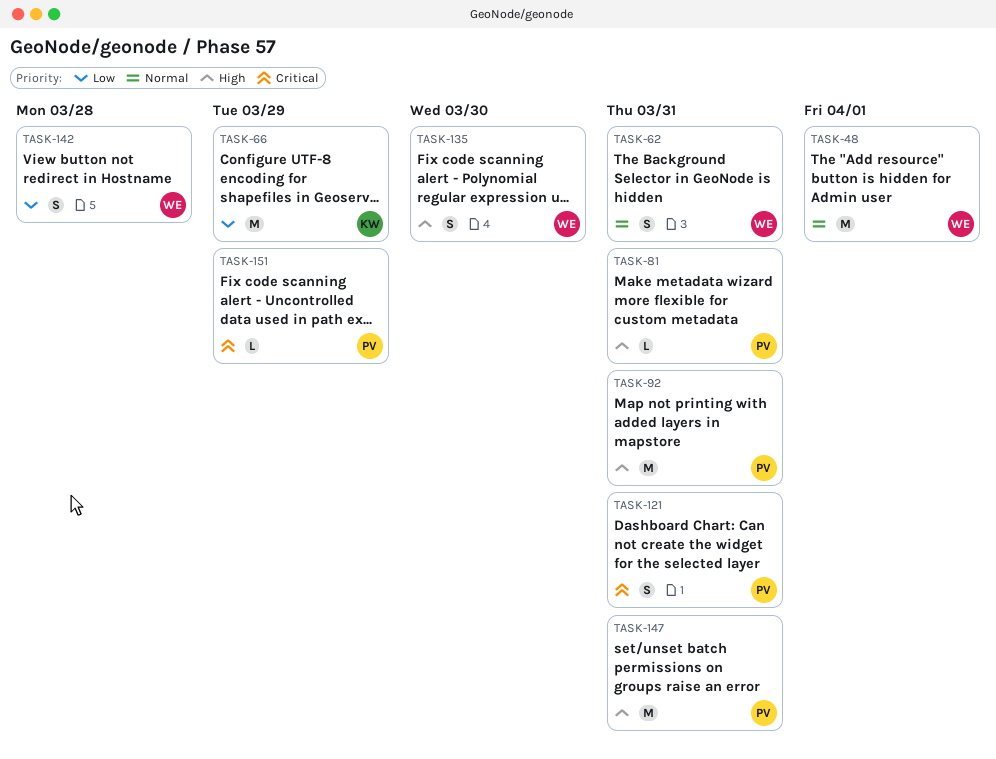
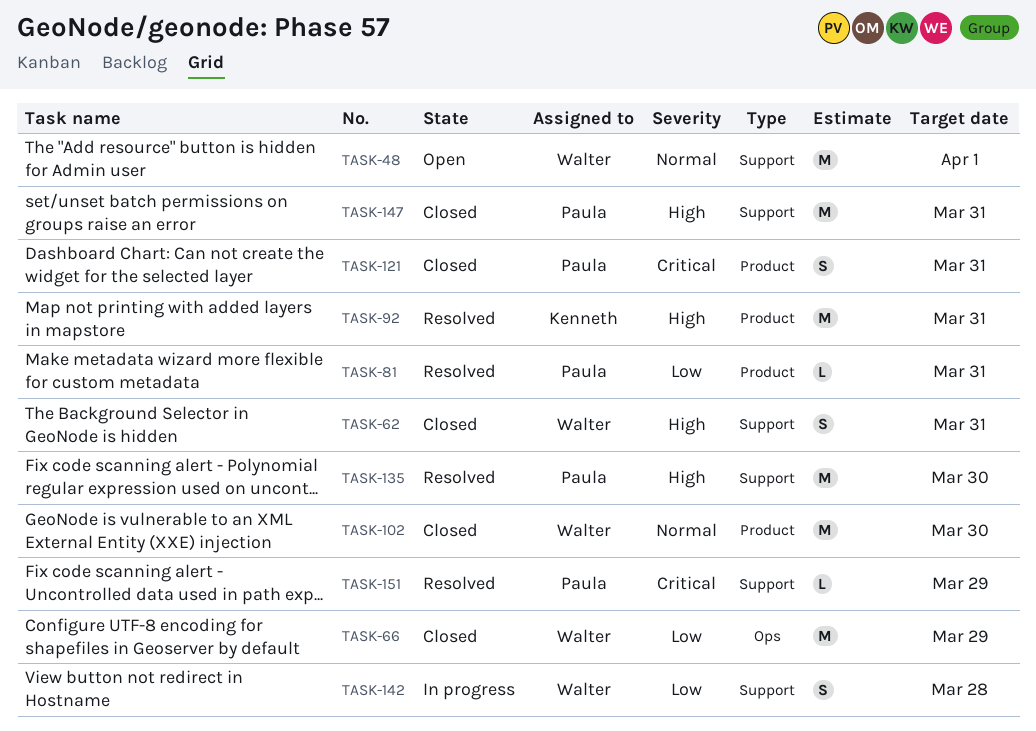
TASK-62, priority: Normal -> High
TASK-66, owner: Kenneth -> Walter
TASK-81, priority: High -> Low
TASK-92, owner: Paula -> Kenneth
TASK-102: none -> present
TASK-135, owner: Walter -> Paula
TASK-135, estimate: S -> M

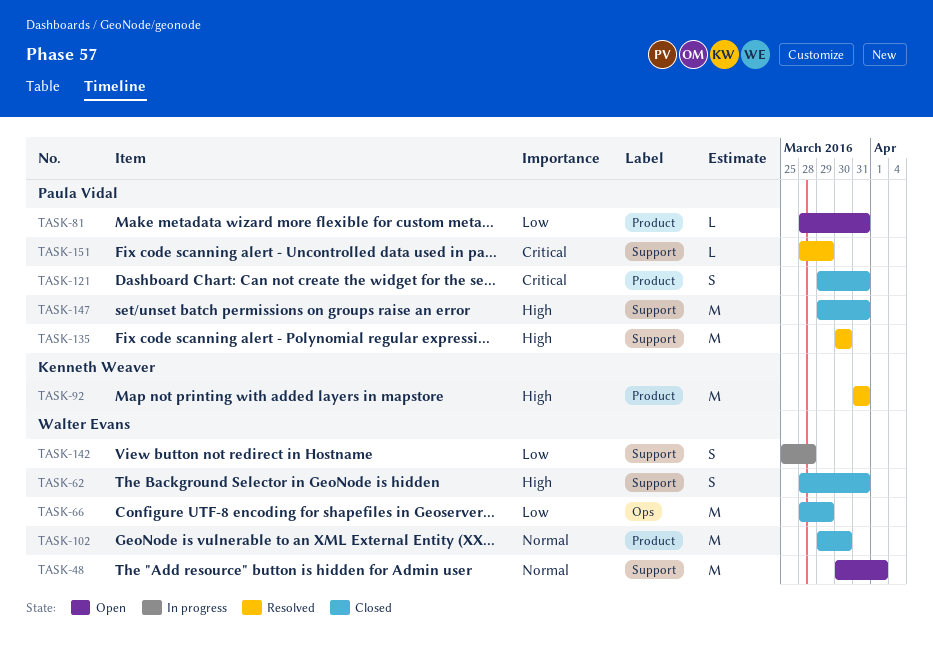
TASK-81, status: Resolved -> Open

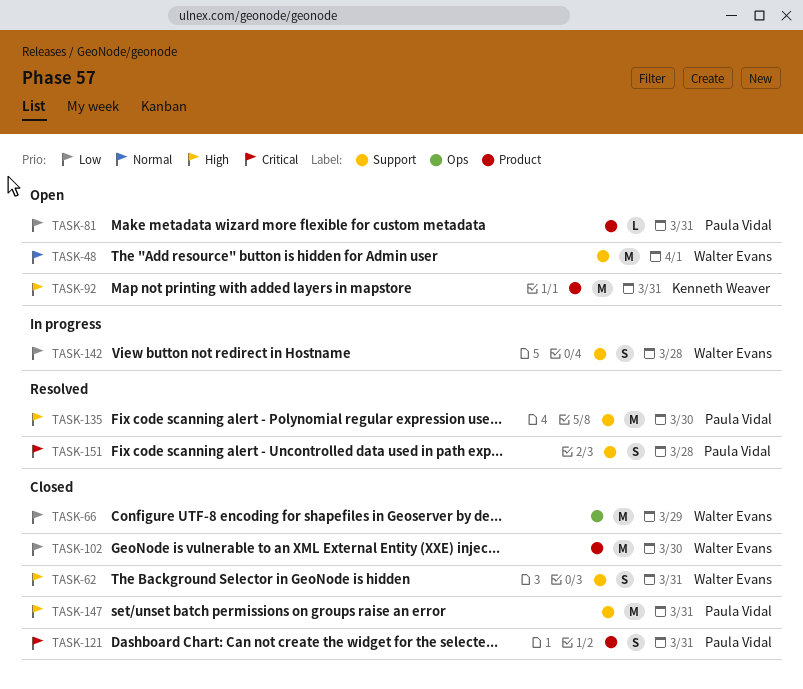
TASK-92, status: Resolved -> Open
TASK-102, priority: Normal -> Low
TASK-151, estimate: L -> S
TASK-151, due: Mar 29 -> Mar 28

